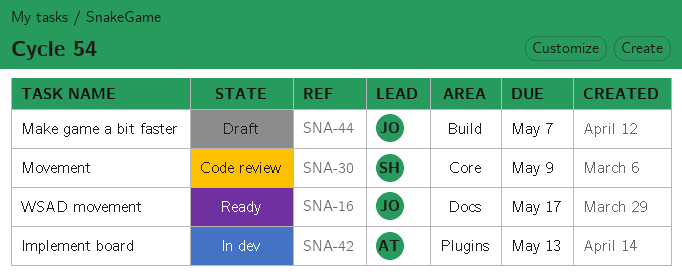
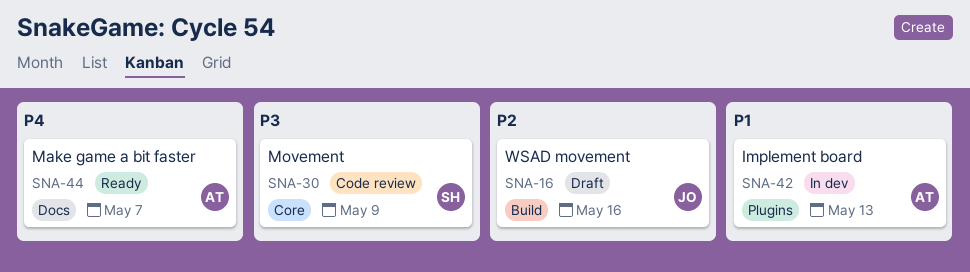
SNA-16, status: Ready -> Draft
SNA-16, label: Docs -> Build
SNA-16, due: May 17 -> May 16
SNA-44, status: Draft -> Ready
SNA-44, owner: JO -> AT
SNA-44, label: Build -> Docs

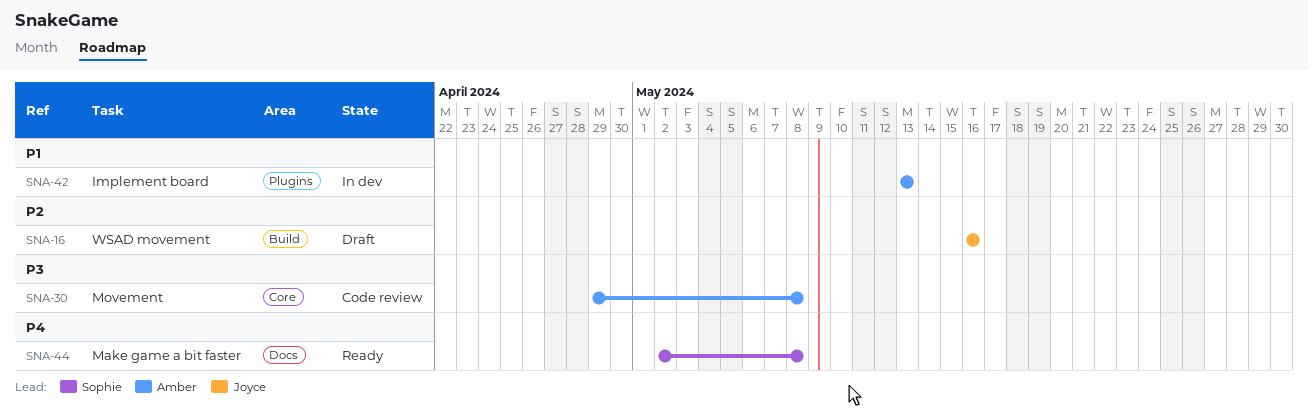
SNA-30, owner: Sophie -> Amber
SNA-30, due: May 9 -> May 8
SNA-44, owner: Amber -> Sophie
SNA-44, due: May 7 -> May 8

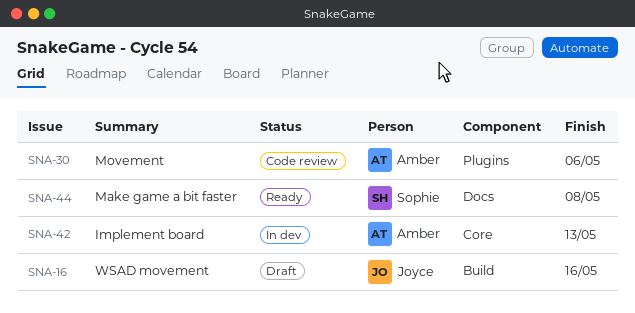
SNA-30, label: Core -> Plugins
SNA-30, due: May 8 -> May 6
SNA-42, label: Plugins -> Core

